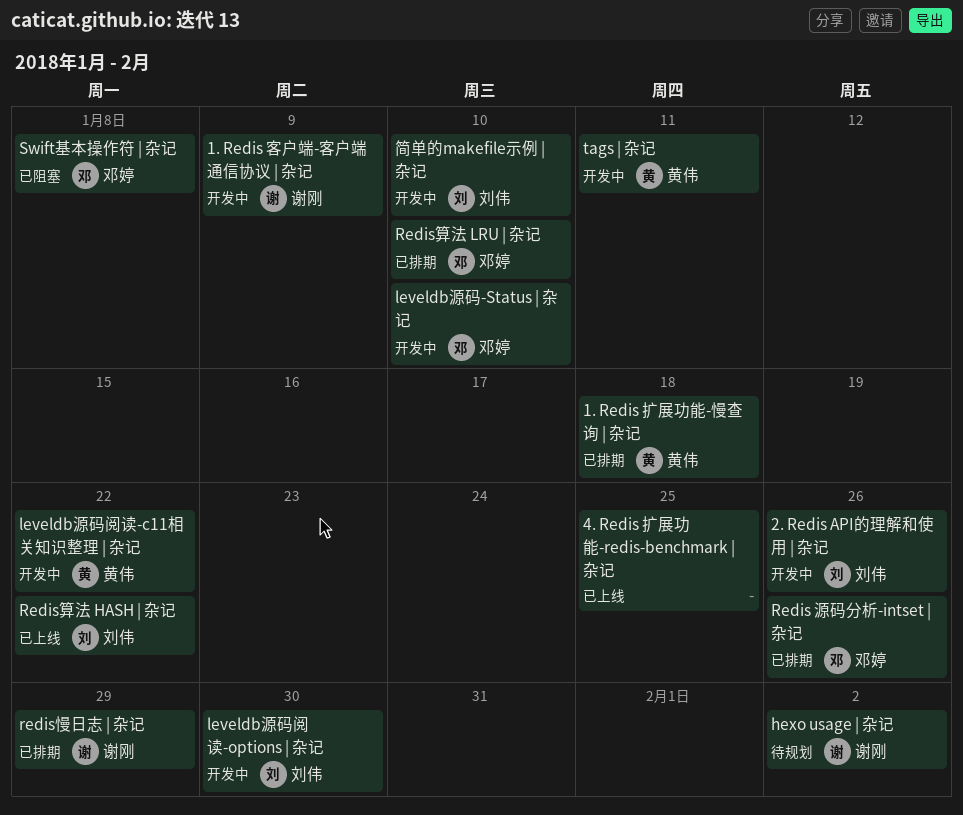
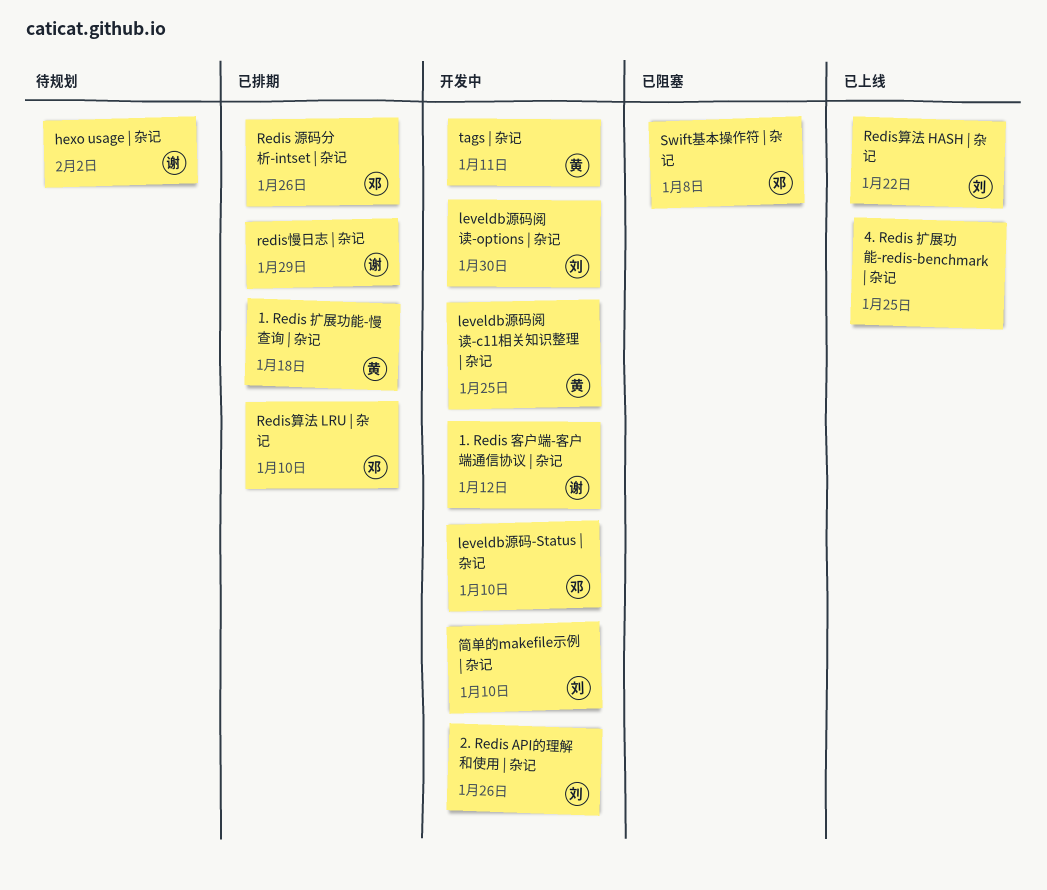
1. Redis 客户端-客户端通信协议 | 杂记, due: Jan 9 -> Jan 12
leveldb源码阅读-c11相关知识整理 | 杂记, due: Jan 22 -> Jan 25

